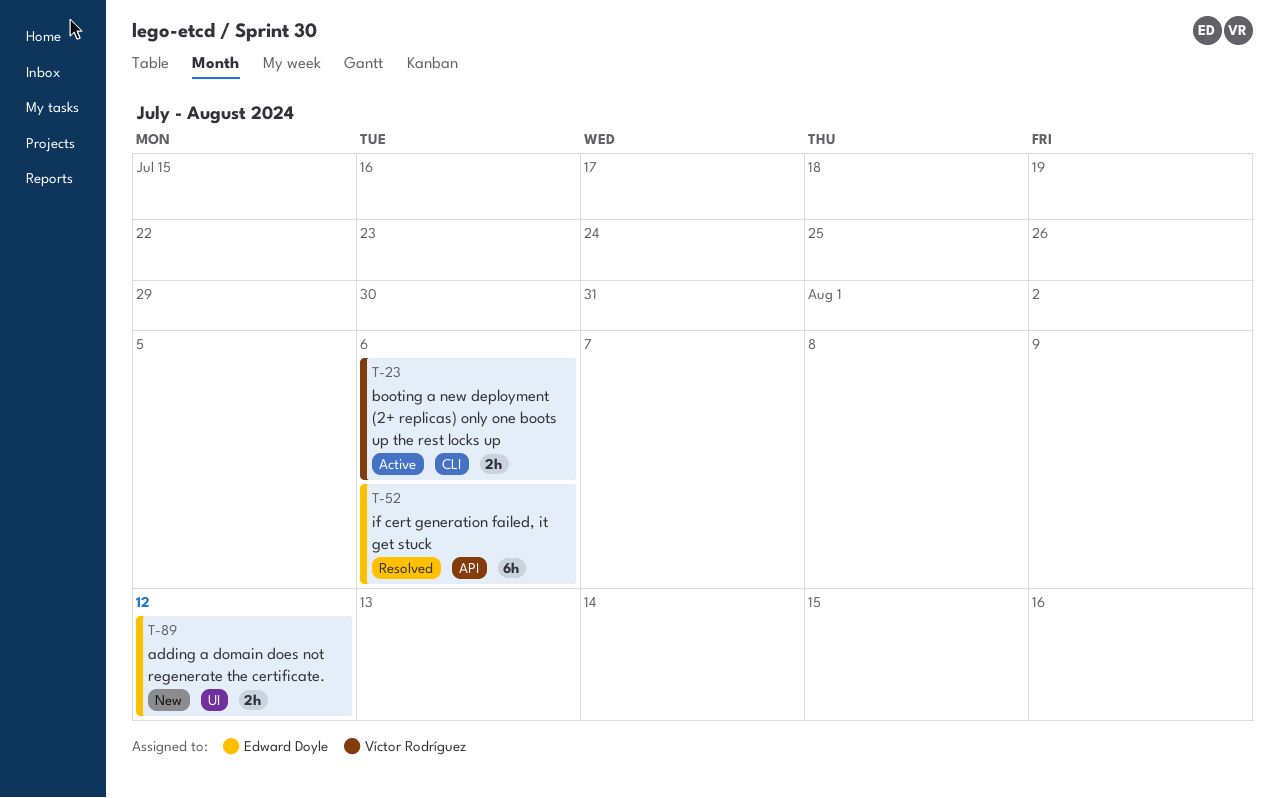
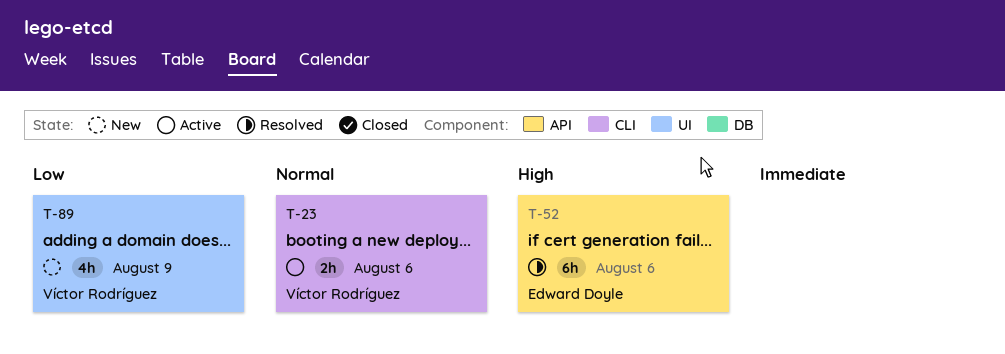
T-89, owner: Edward Doyle -> Víctor Rodríguez
T-89, estimate: 2h -> 4h
T-89, due: Aug 12 -> Aug 9

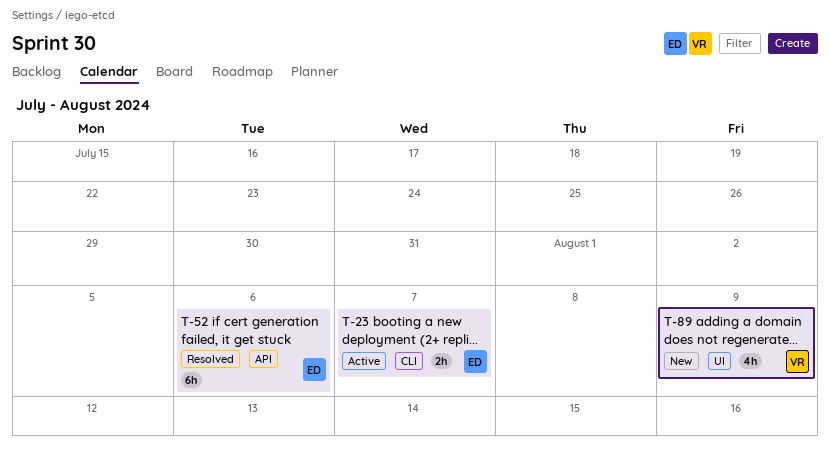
T-23, owner: Víctor Rodríguez -> Edward Doyle
T-23, due: Aug 6 -> Aug 7

